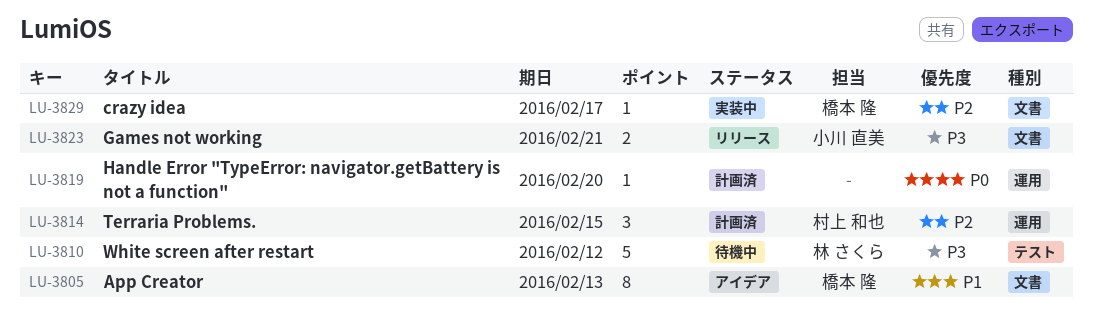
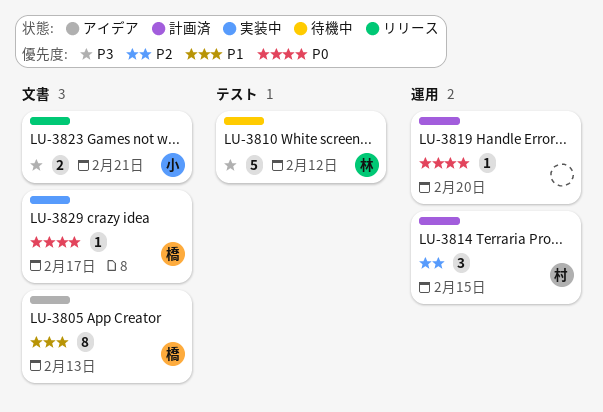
LU-3829, priority: P2 -> P0

